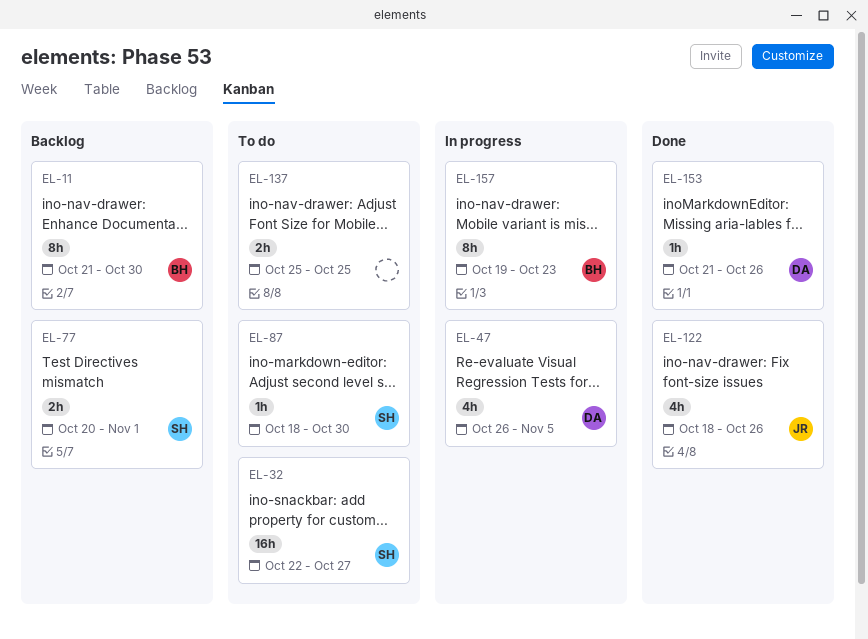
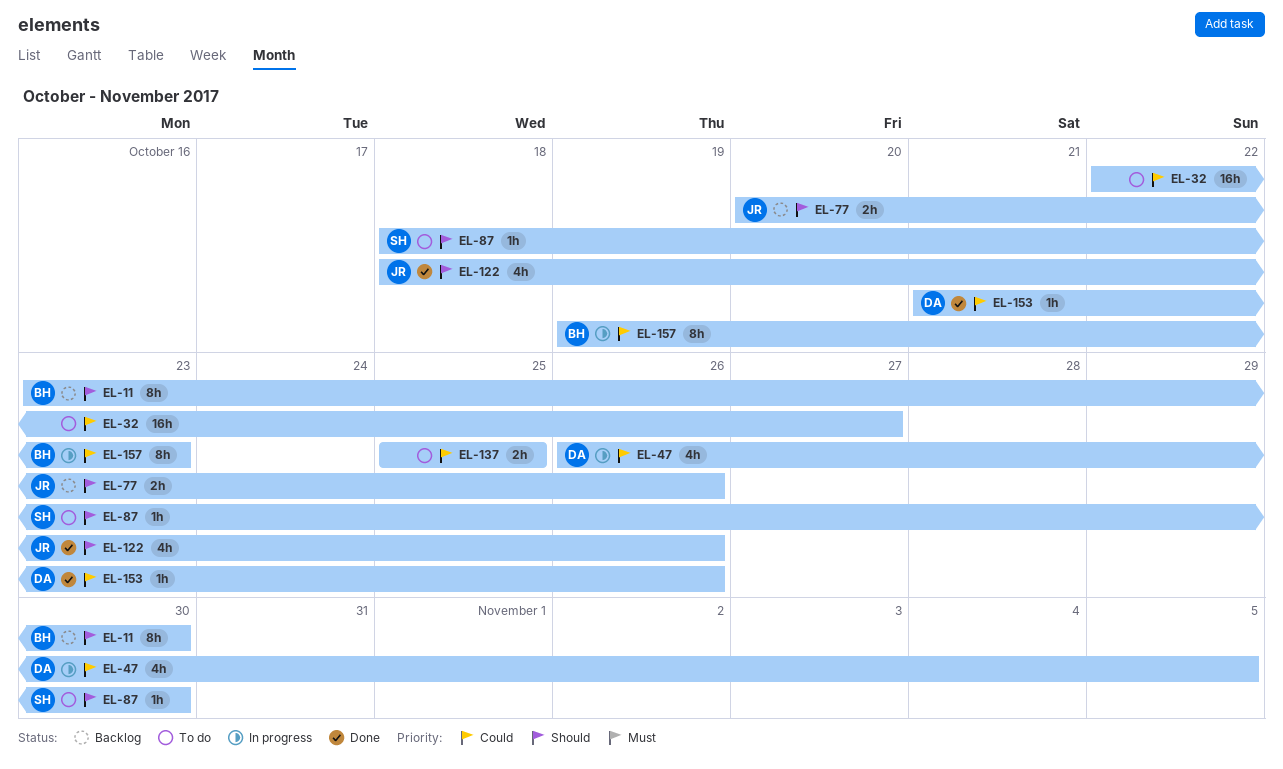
EL-11, start: Oct 21 -> Oct 23
EL-32, owner: SH -> none
EL-77, owner: SH -> JR
EL-77, due: Nov 1 -> Oct 26

